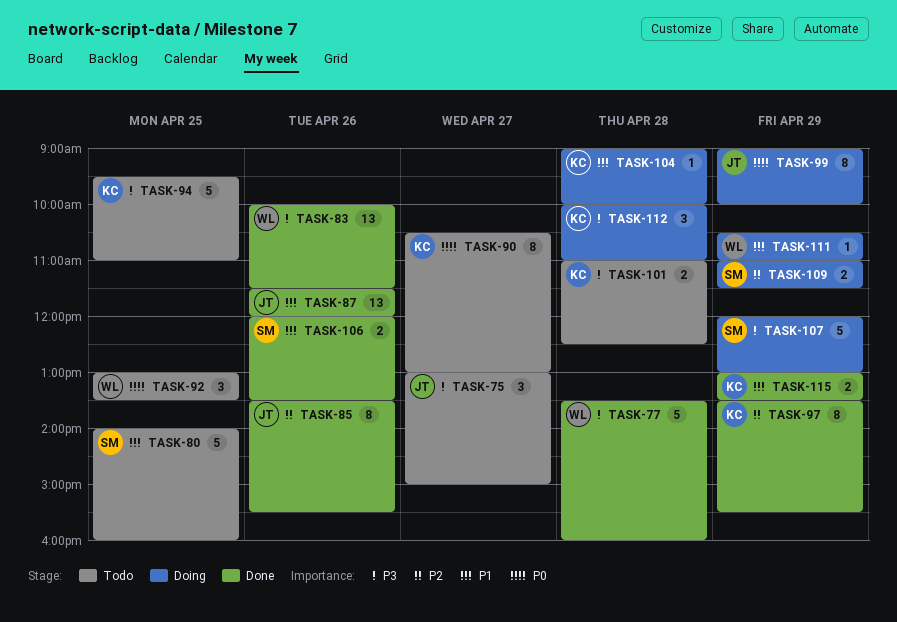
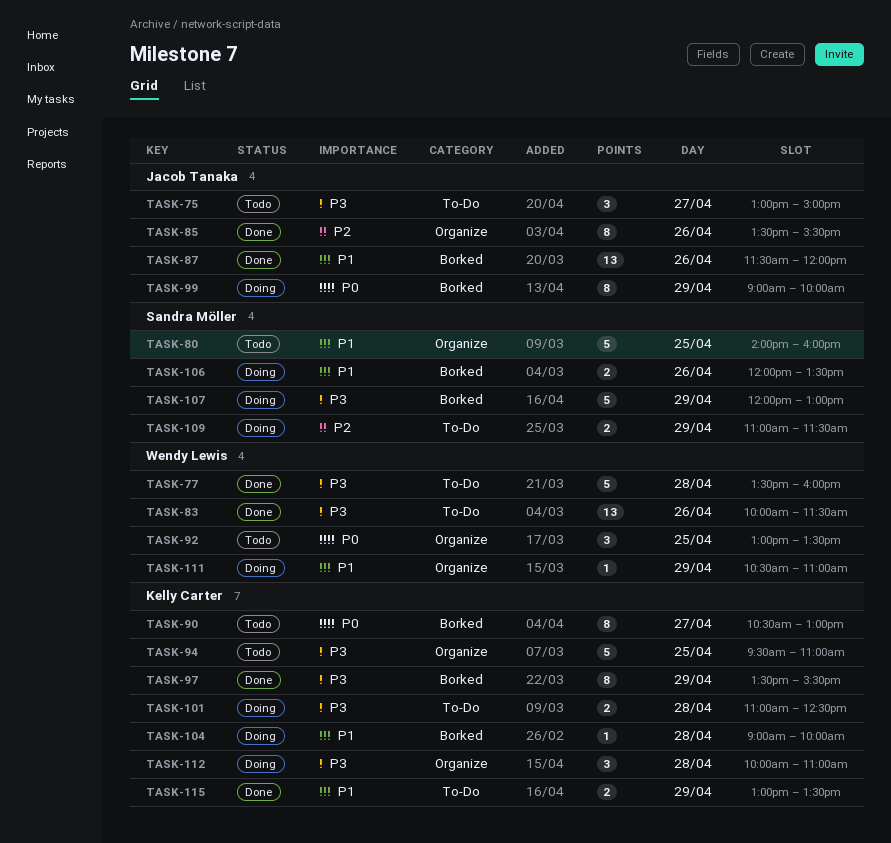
TASK-97, priority: P2 -> P3
TASK-101, status: Todo -> Doing
TASK-106, status: Done -> Doing

